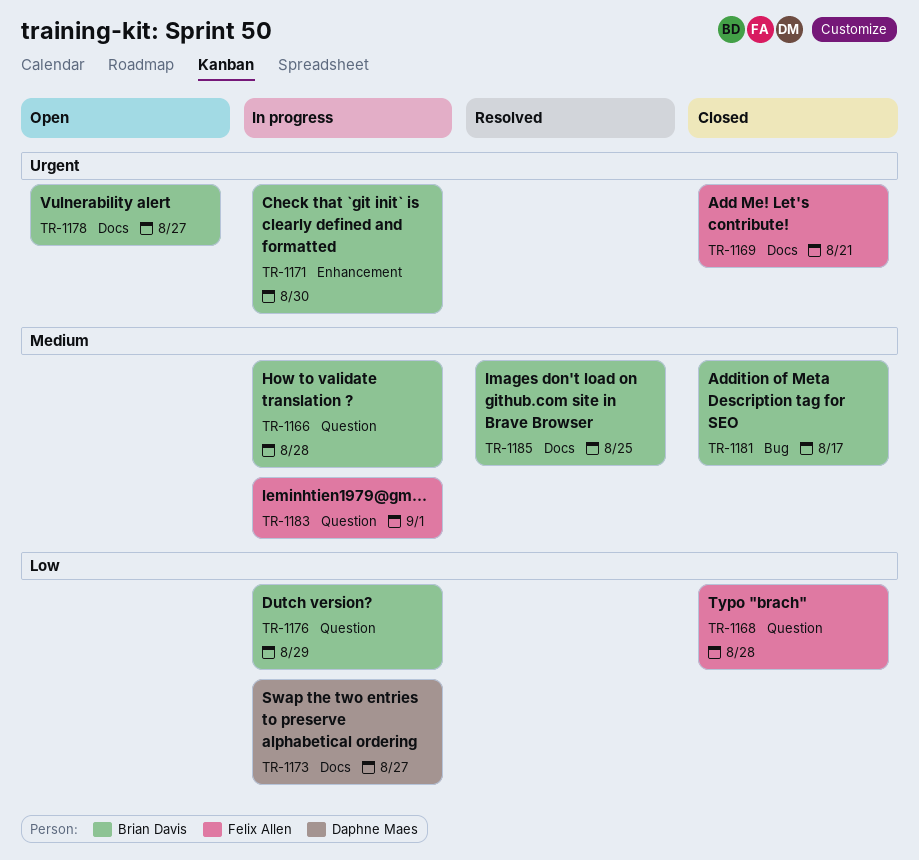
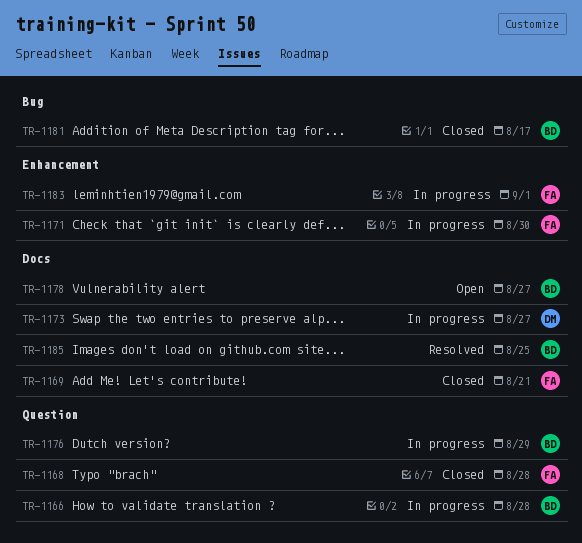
TR-1171, owner: Brian Davis -> Felix Allen
TR-1183, label: Question -> Enhancement

